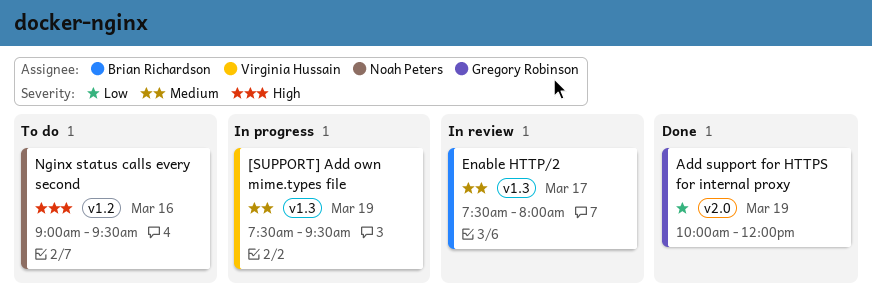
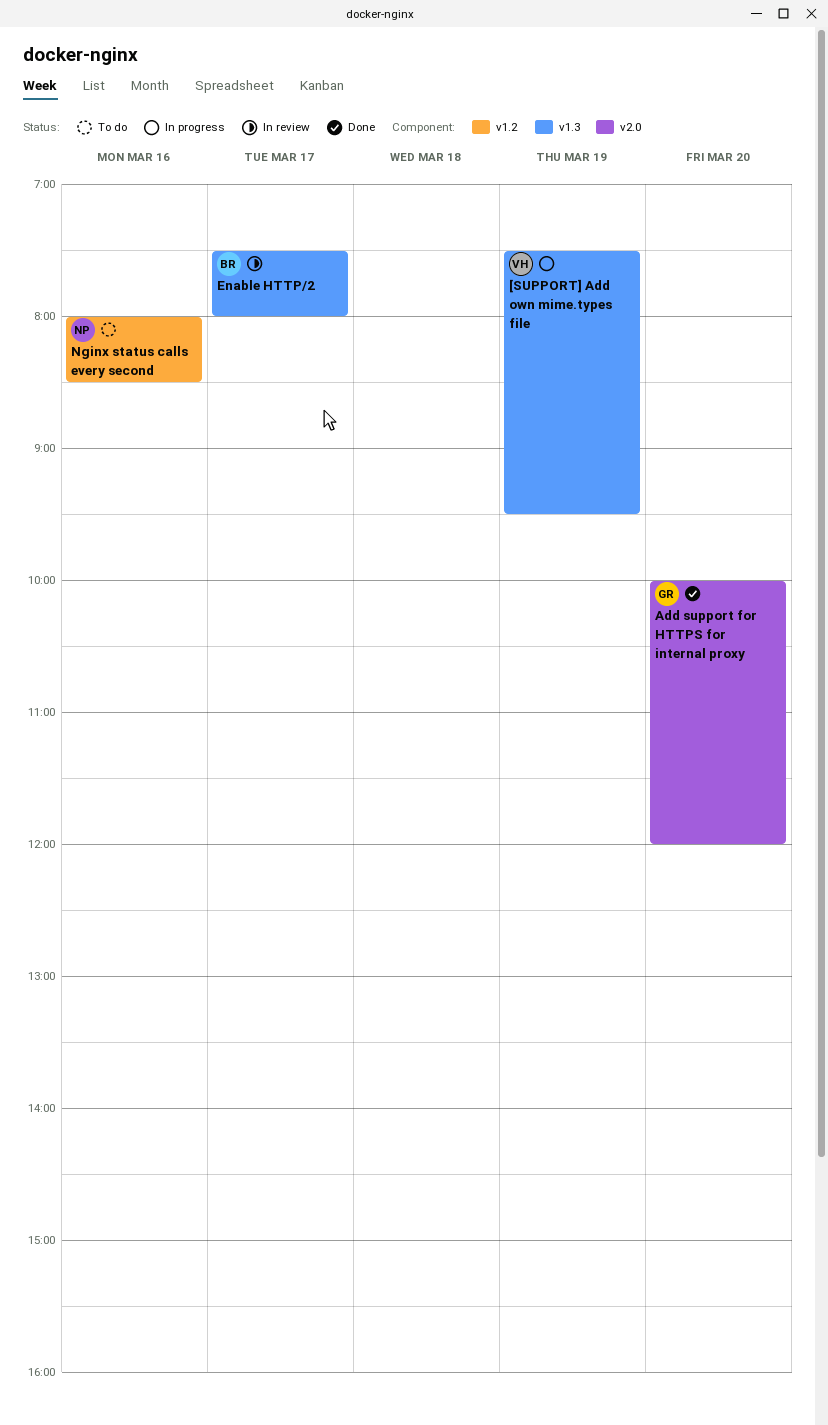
Add support for HTTPS for internal proxy, day: Mar 19 -> Mar 20
Nginx status calls every second, begins: 09:00 -> 08:00
Nginx status calls every second, ends: 09:30 -> 08:30

